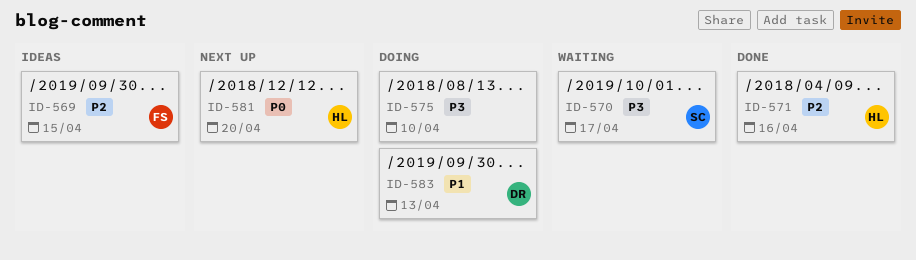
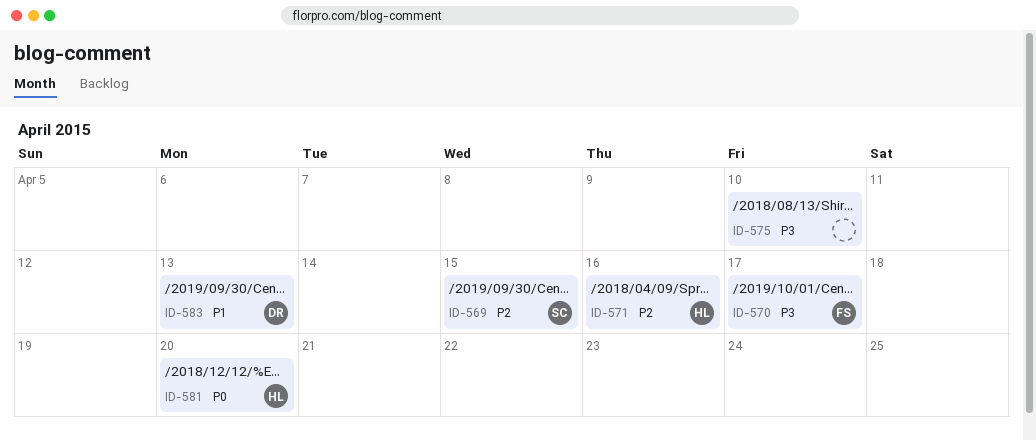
ID-569, owner: FS -> SC
ID-570, owner: SC -> FS

